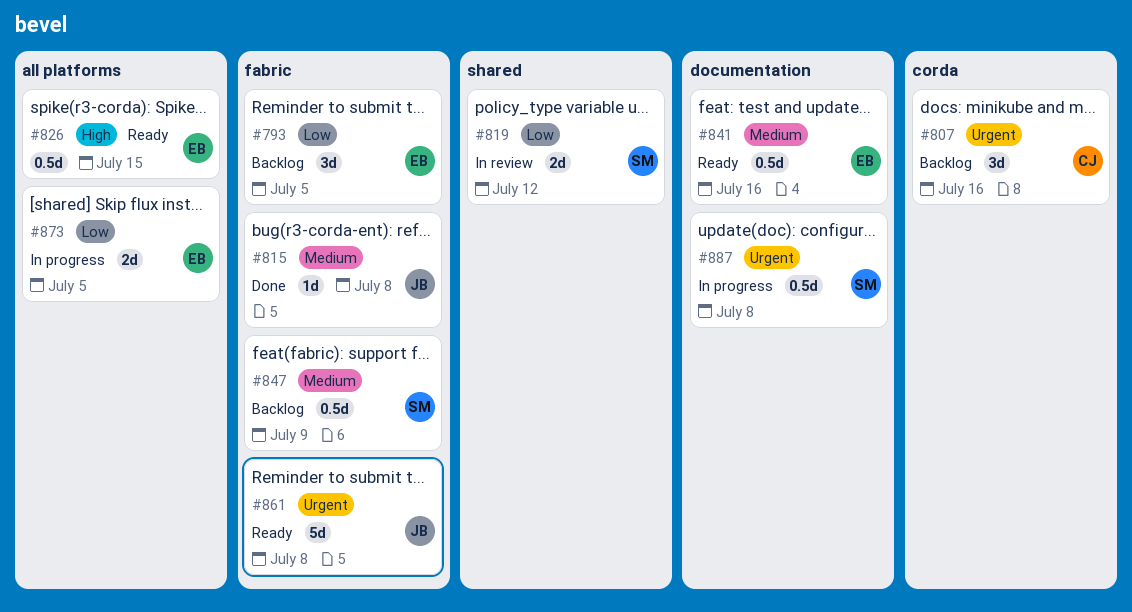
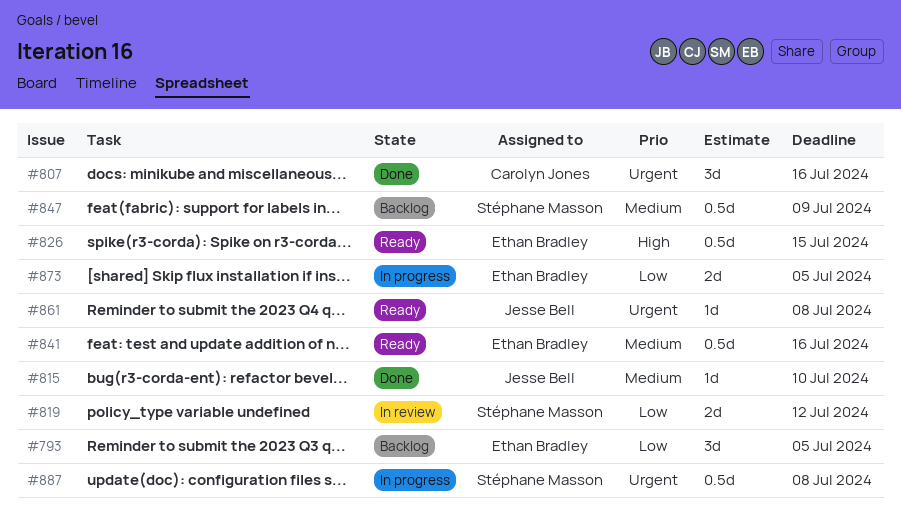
#807, status: Backlog -> Done
#815, due: Jul 8 -> Jul 10
#861, estimate: 5d -> 1d

